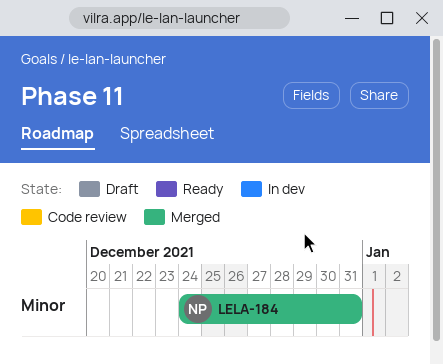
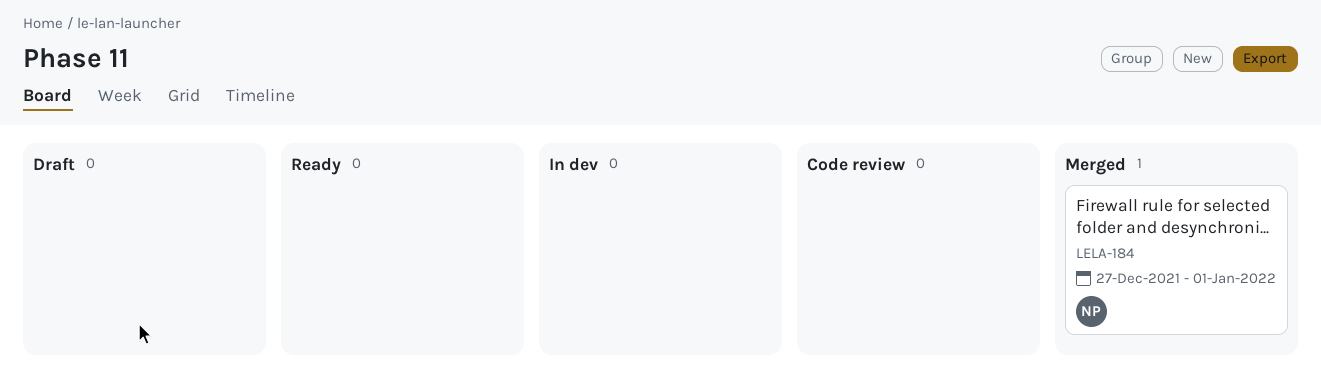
LELA-184, start: Dec 24 -> Dec 27
LELA-184, due: Dec 31 -> Jan 1

